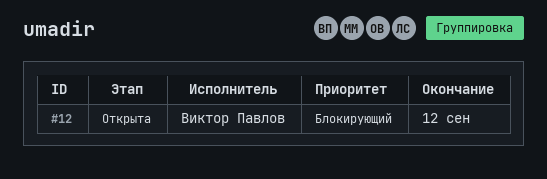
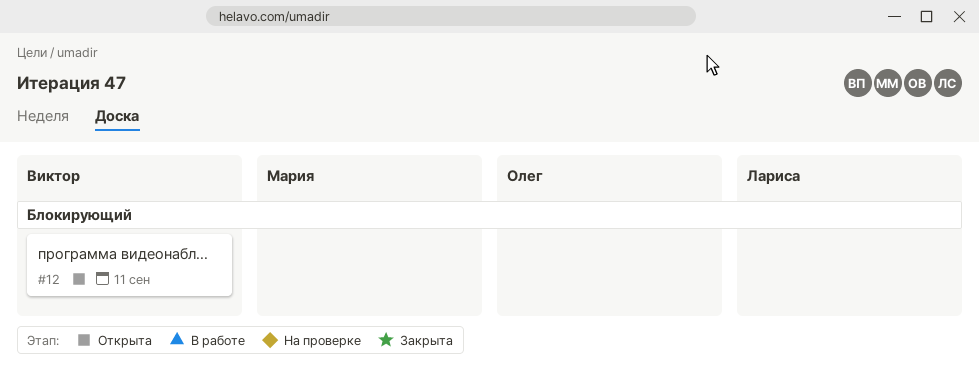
#12, due: Sep 12 -> Sep 11

